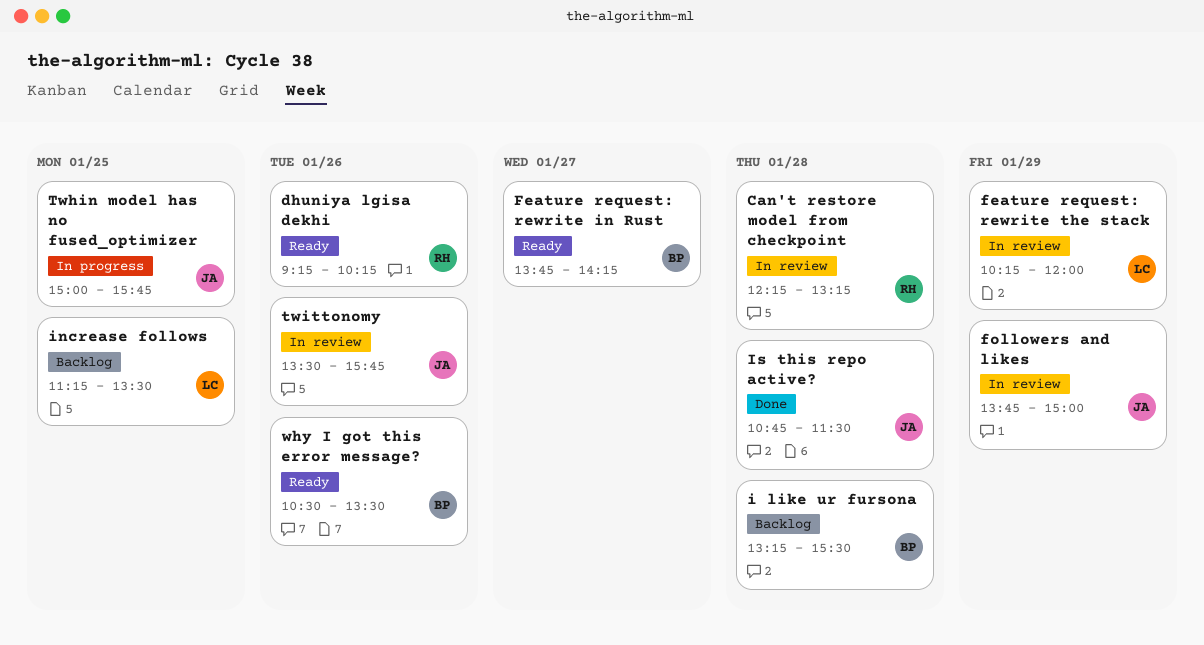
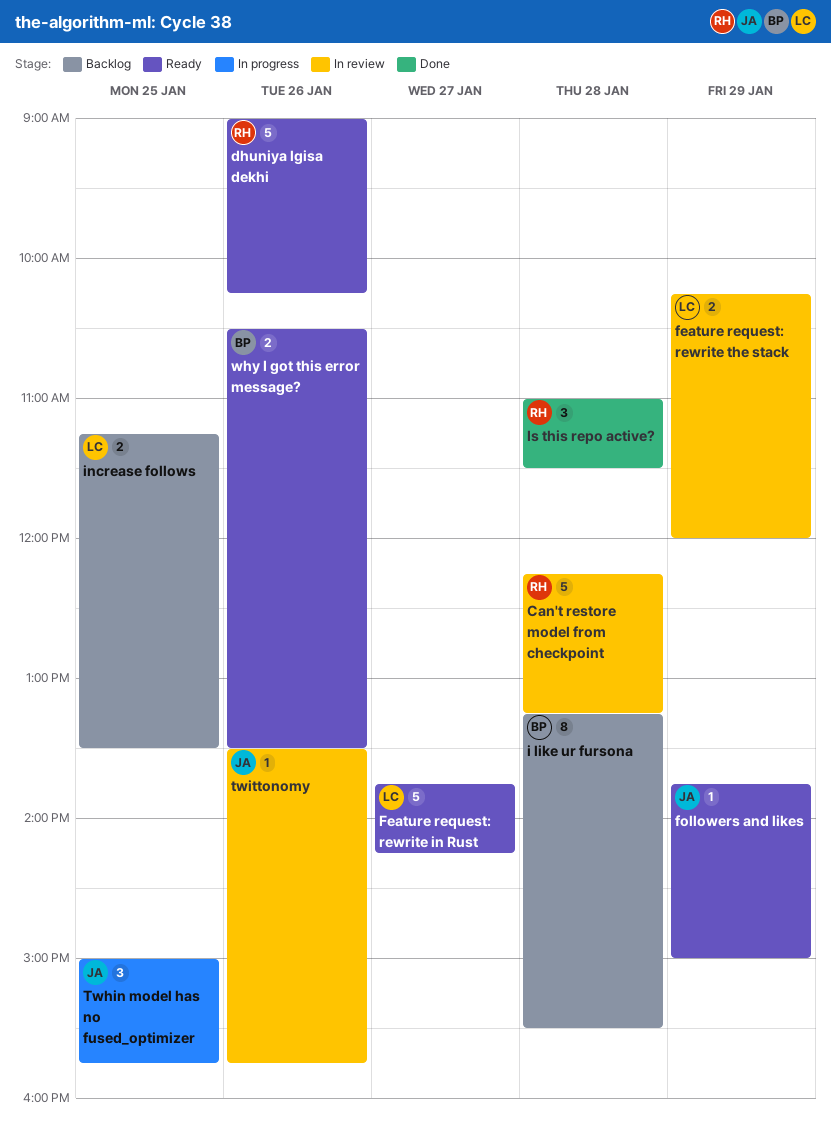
dhuniya lgisa dekhi, begins: 09:15 -> 09:00
Feature request: rewrite in Rust, owner: BP -> LC
followers and likes, status: In review -> Ready
Is this repo active?, owner: JA -> RH
Is this repo active?, begins: 10:45 -> 11:00

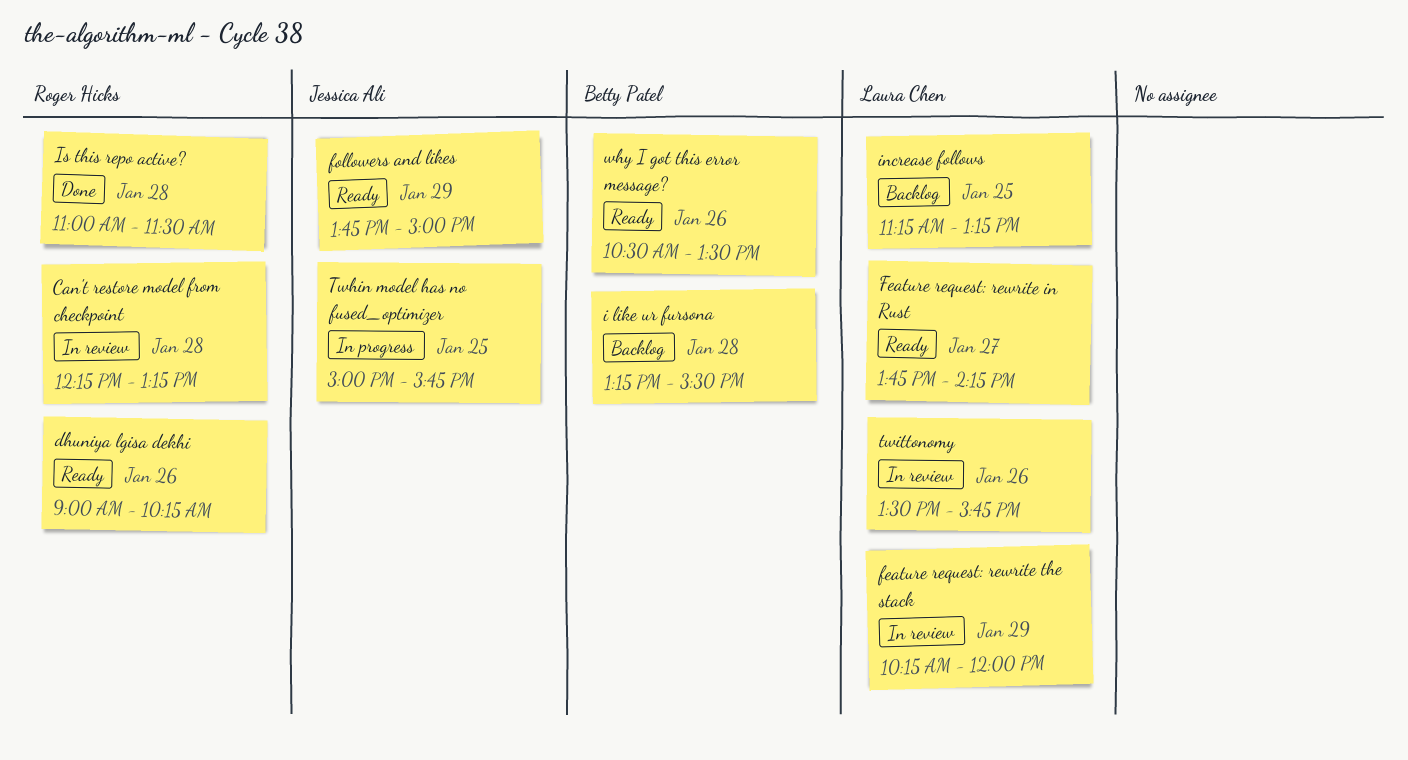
increase follows, ends: 13:30 -> 13:15
twittonomy, owner: Jessica Ali -> Laura Chen

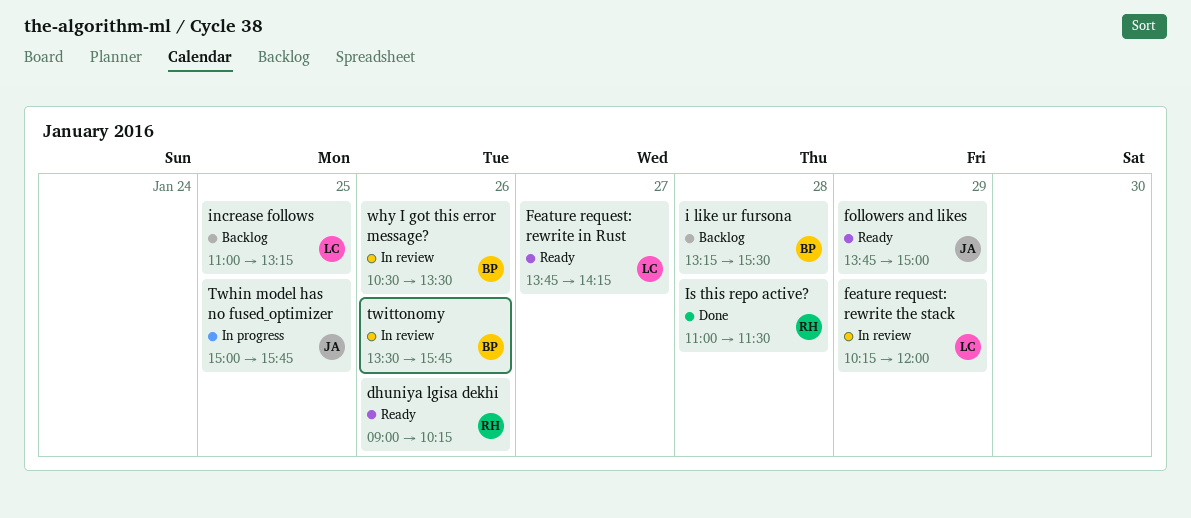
Can't restore model from checkpoint: present -> none
increase follows, begins: 11:15 -> 11:00
twittonomy, owner: Laura Chen -> Betty Patel
why I got this error message?, status: Ready -> In review

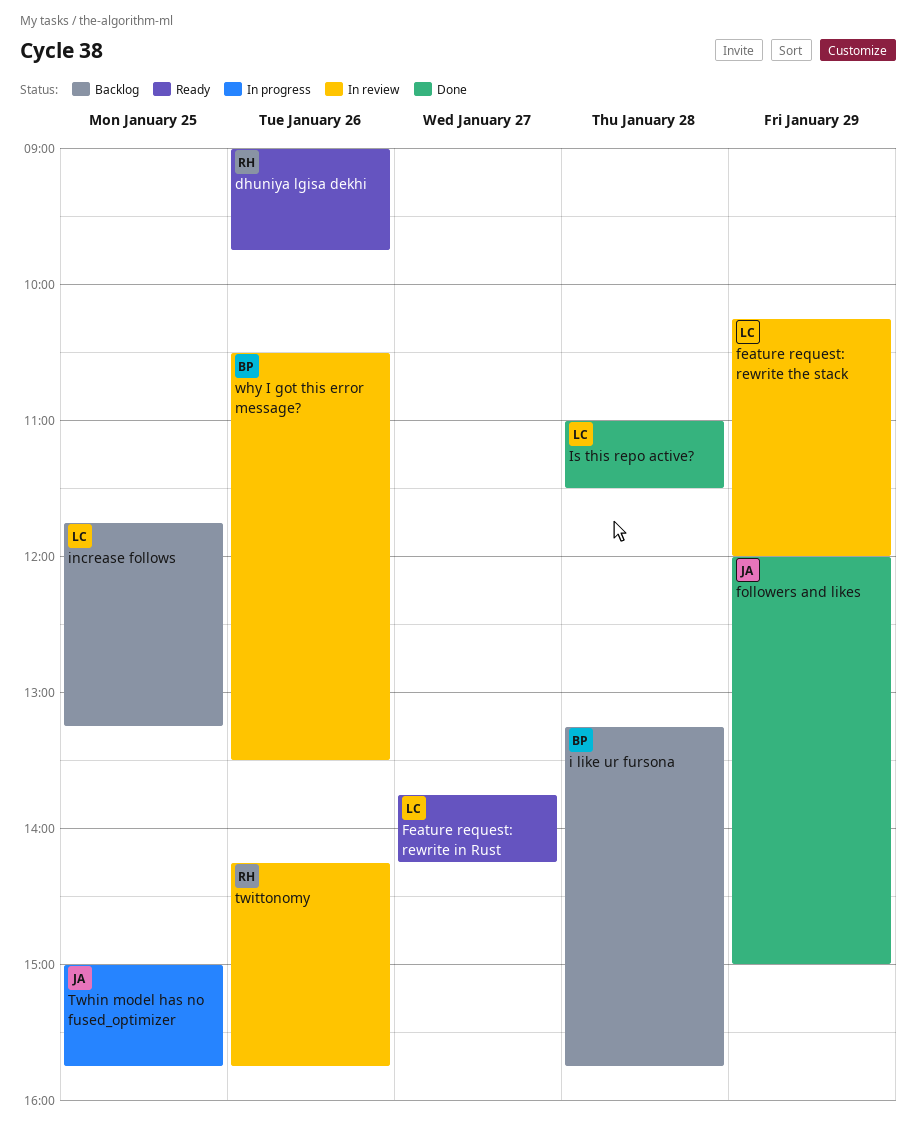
dhuniya lgisa dekhi, ends: 10:15 -> 09:45
followers and likes, status: Ready -> Done
followers and likes, begins: 13:45 -> 12:00
i like ur fursona, ends: 15:30 -> 15:45
increase follows, begins: 11:00 -> 11:45
Is this repo active?, owner: RH -> LC
twittonomy, owner: BP -> RH
twittonomy, begins: 13:30 -> 14:15

